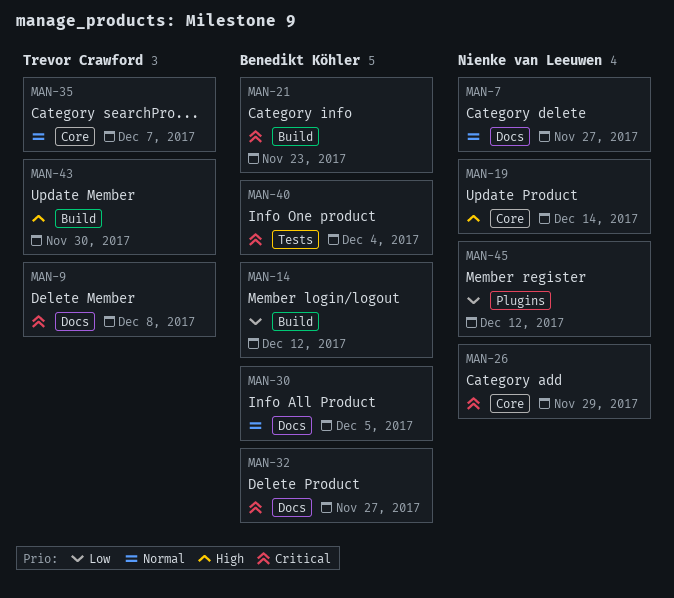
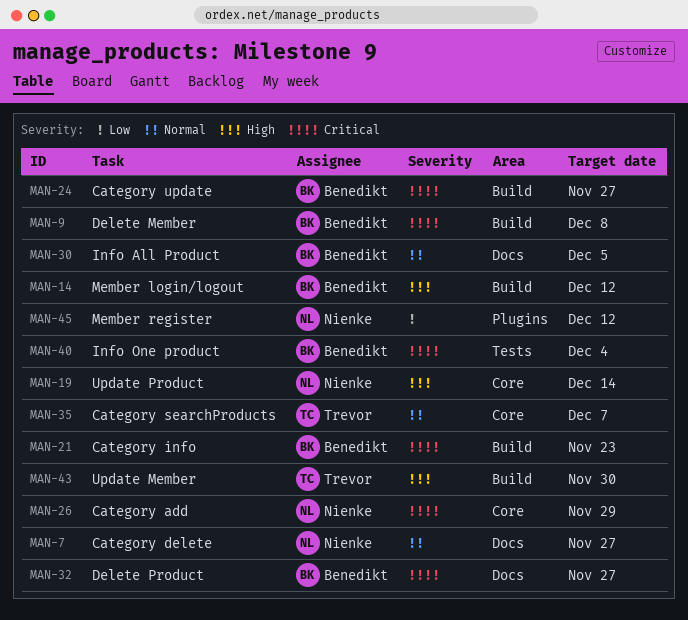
MAN-9, owner: Trevor Crawford -> Benedikt Köhler
MAN-9, label: Docs -> Build
MAN-14, priority: Low -> High
MAN-24: none -> present

